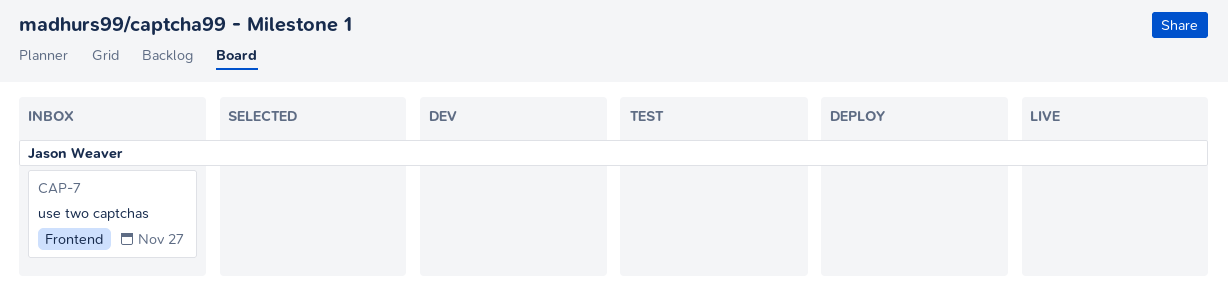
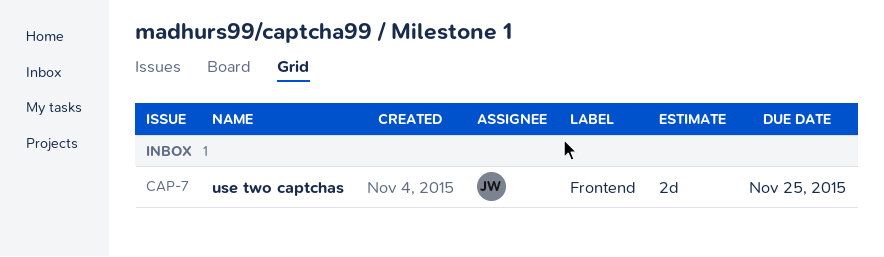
CAP-7, due: Nov 27 -> Nov 25

